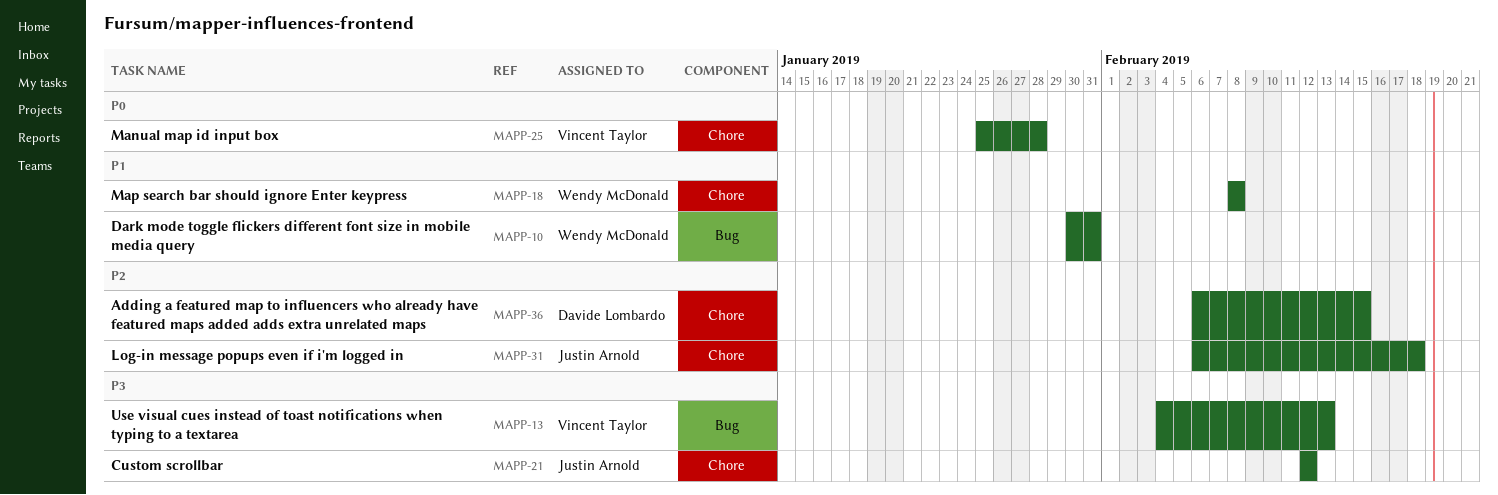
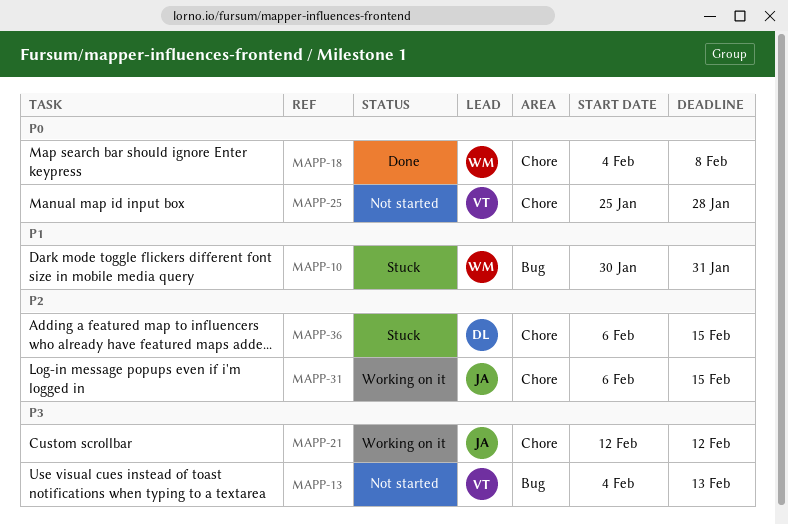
MAPP-18, priority: P1 -> P0
MAPP-18, start: Feb 8 -> Feb 4
MAPP-31, due: Feb 18 -> Feb 15

